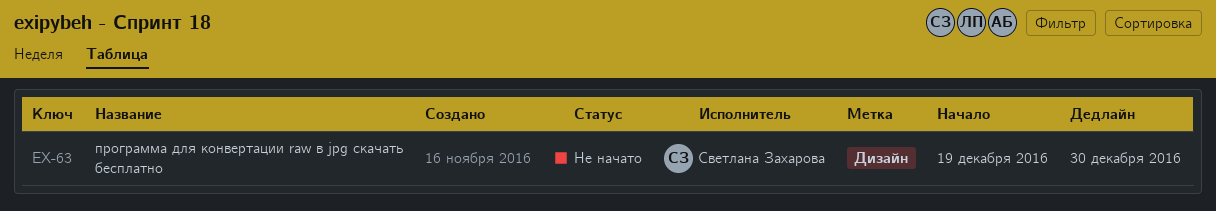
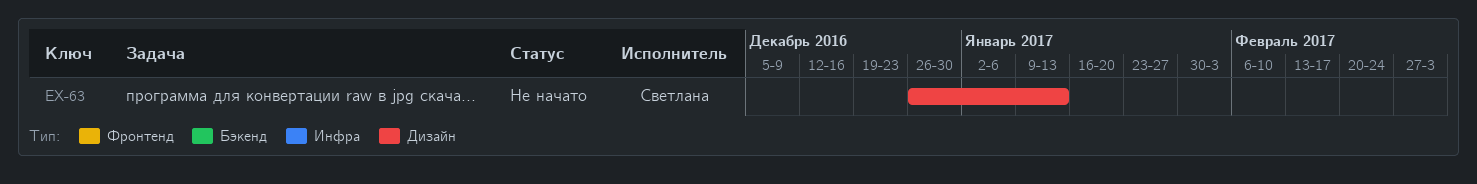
EX-63, start: Dec 19 -> Dec 26
EX-63, due: Dec 30 -> Jan 13

